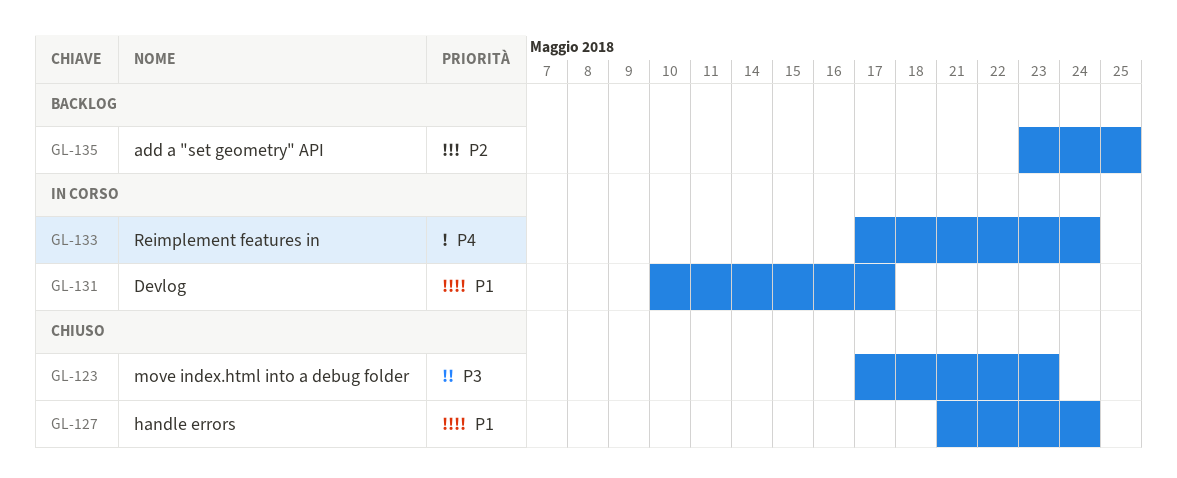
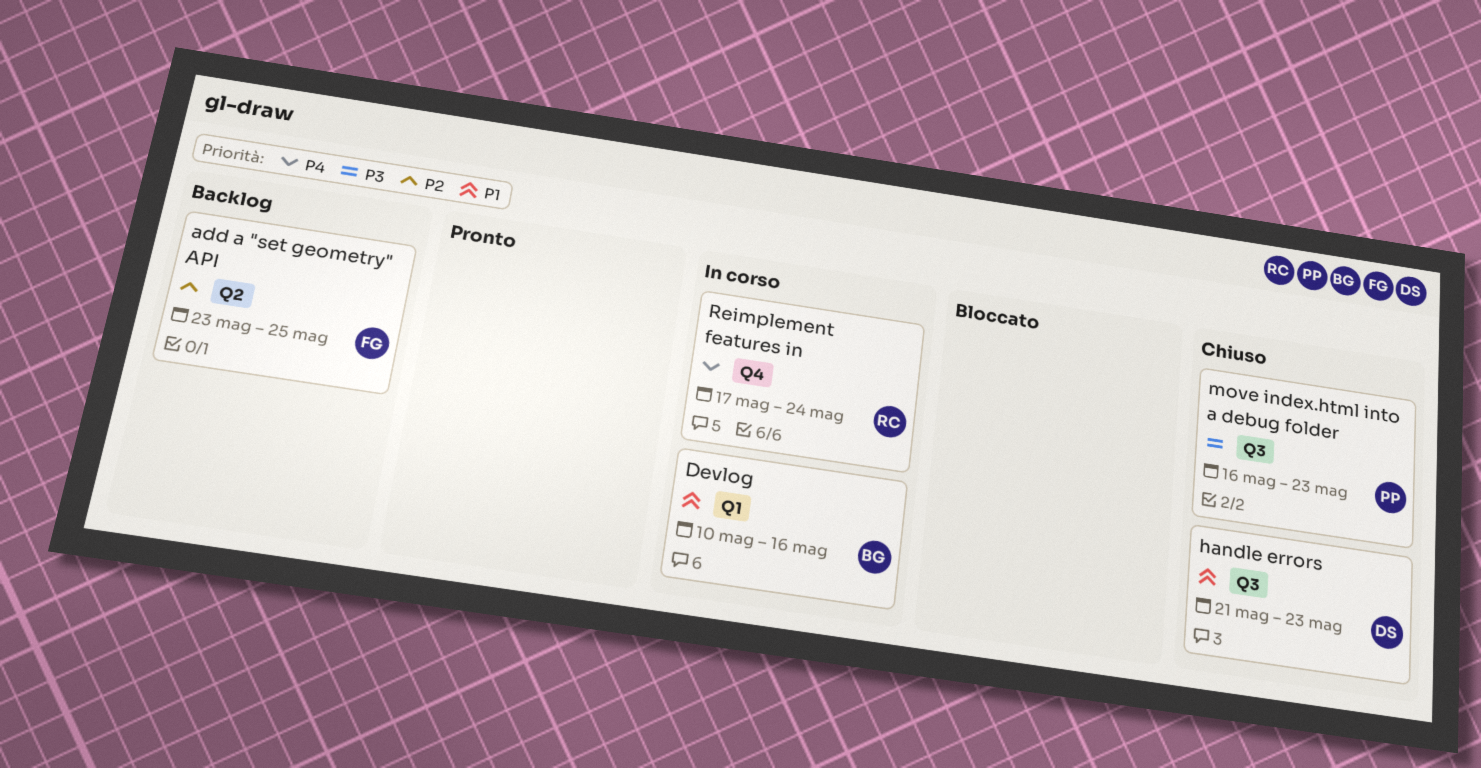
Devlog, due: May 17 -> May 16
handle errors, due: May 24 -> May 23
move index.html into a debug folder, start: May 17 -> May 16

